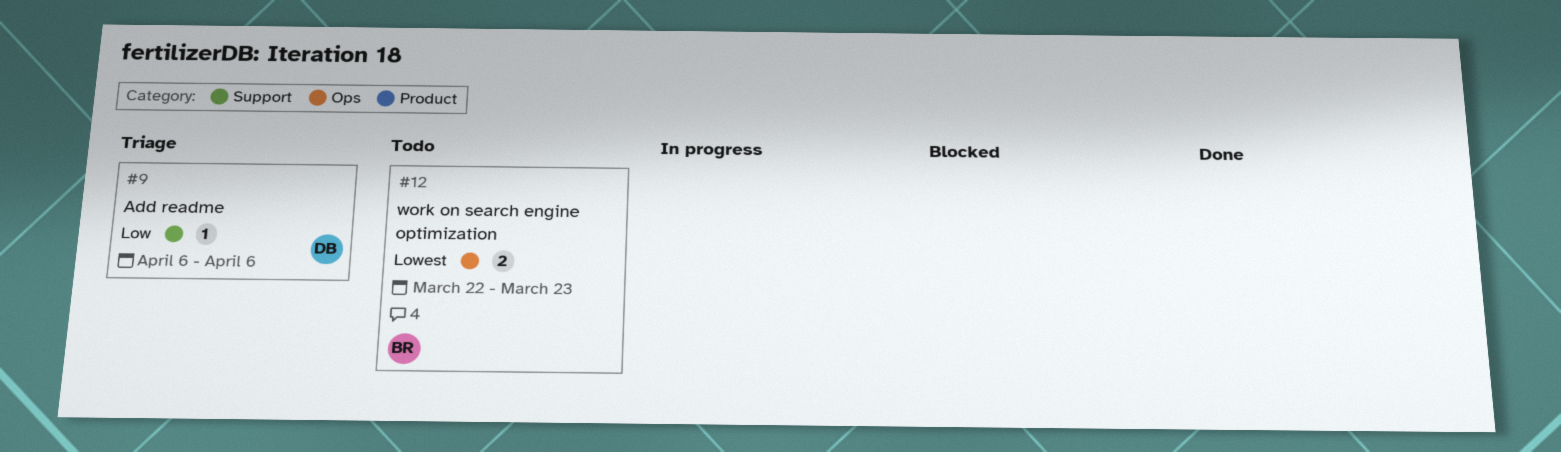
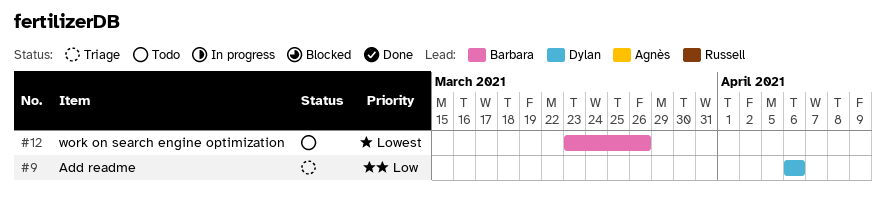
#12, start: Mar 22 -> Mar 23
#12, due: Mar 23 -> Mar 26

